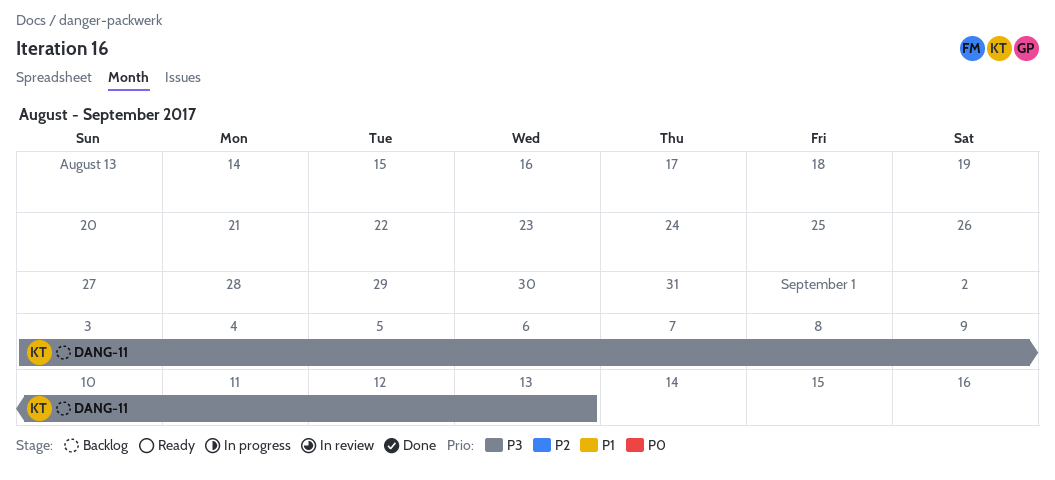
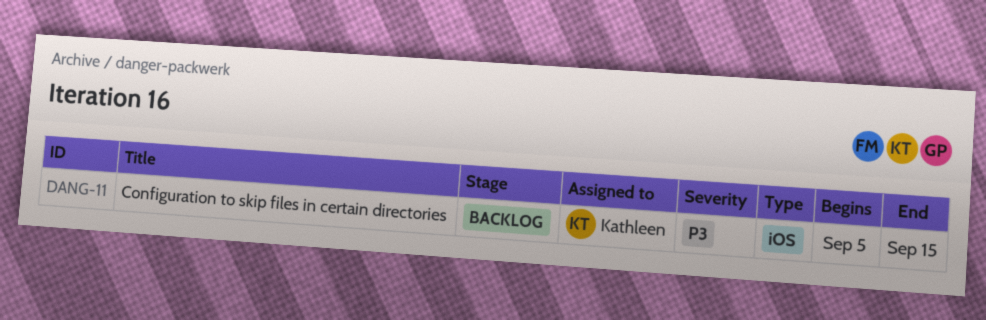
DANG-11, start: Sep 3 -> Sep 5
DANG-11, due: Sep 13 -> Sep 15

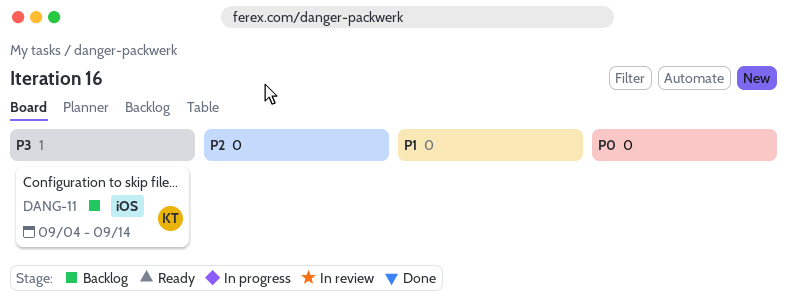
DANG-11, start: Sep 5 -> Sep 4
DANG-11, due: Sep 15 -> Sep 14

